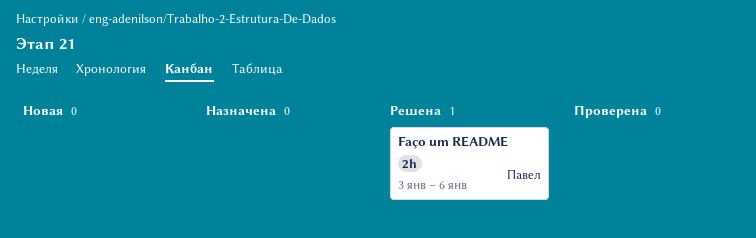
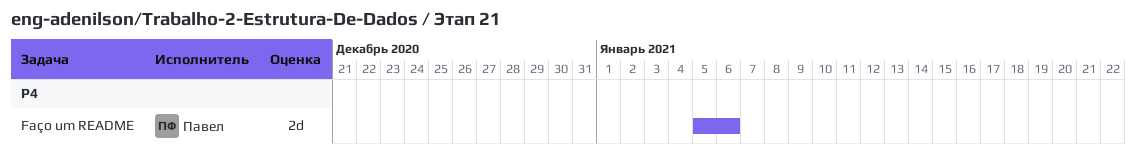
Faço um README, estimate: 2h -> 2d
Faço um README, start: Jan 3 -> Jan 5

